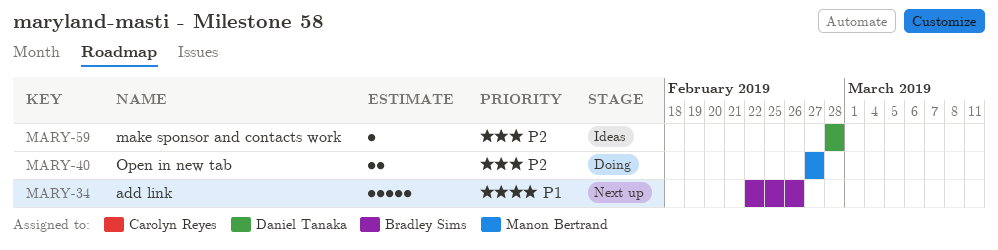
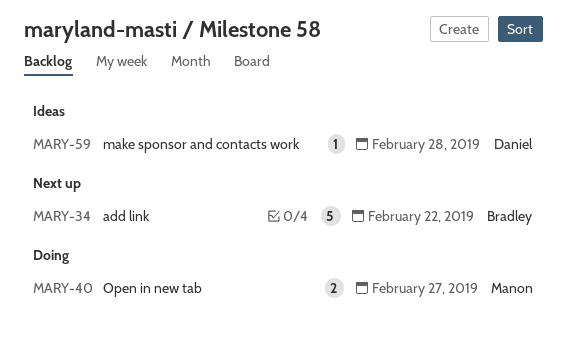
MARY-34, due: Feb 26 -> Feb 22

